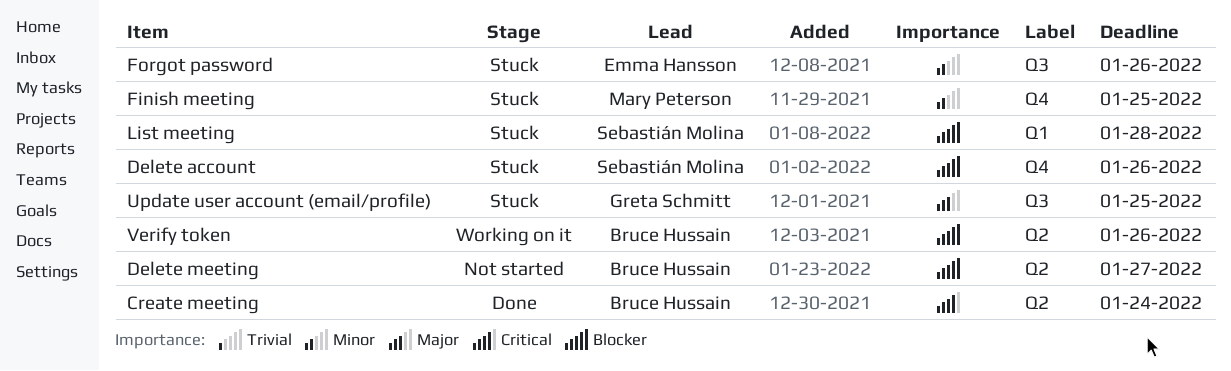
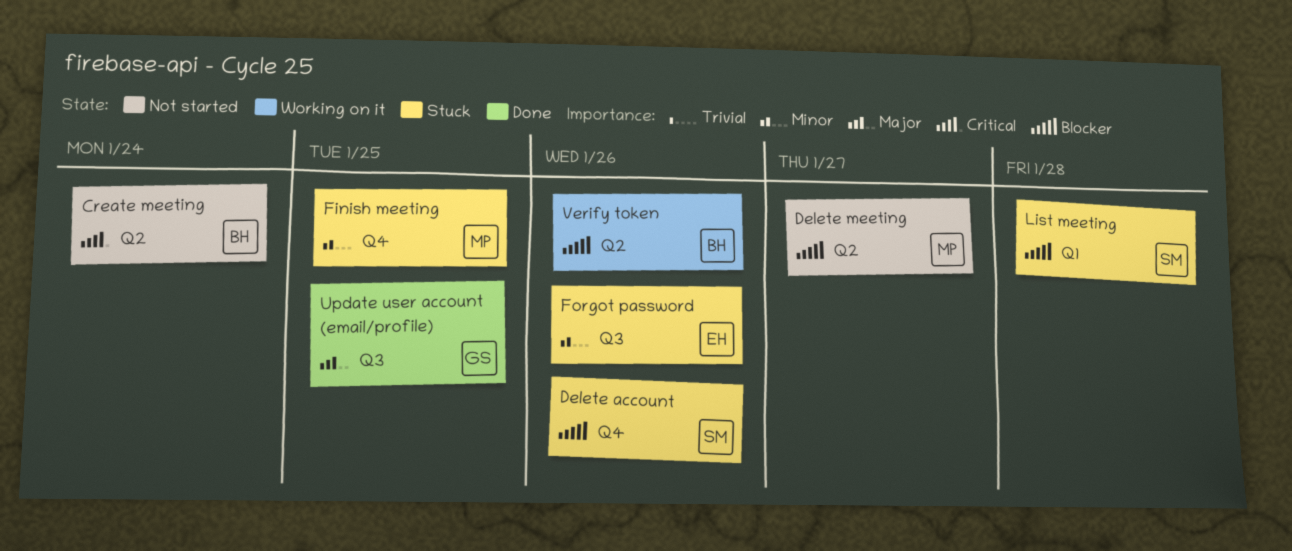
Create meeting, status: Done -> Not started
Delete meeting, owner: Bruce Hussain -> Mary Peterson
Update user account (email/profile), status: Stuck -> Done

